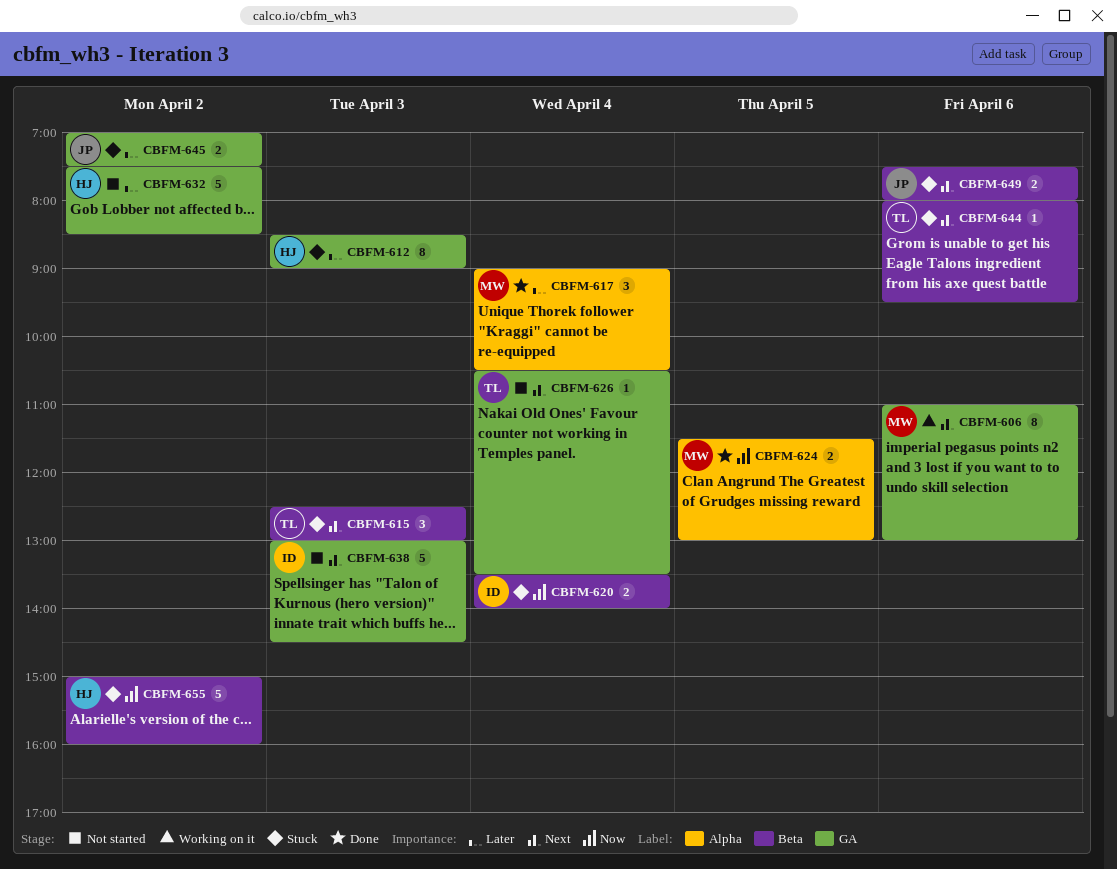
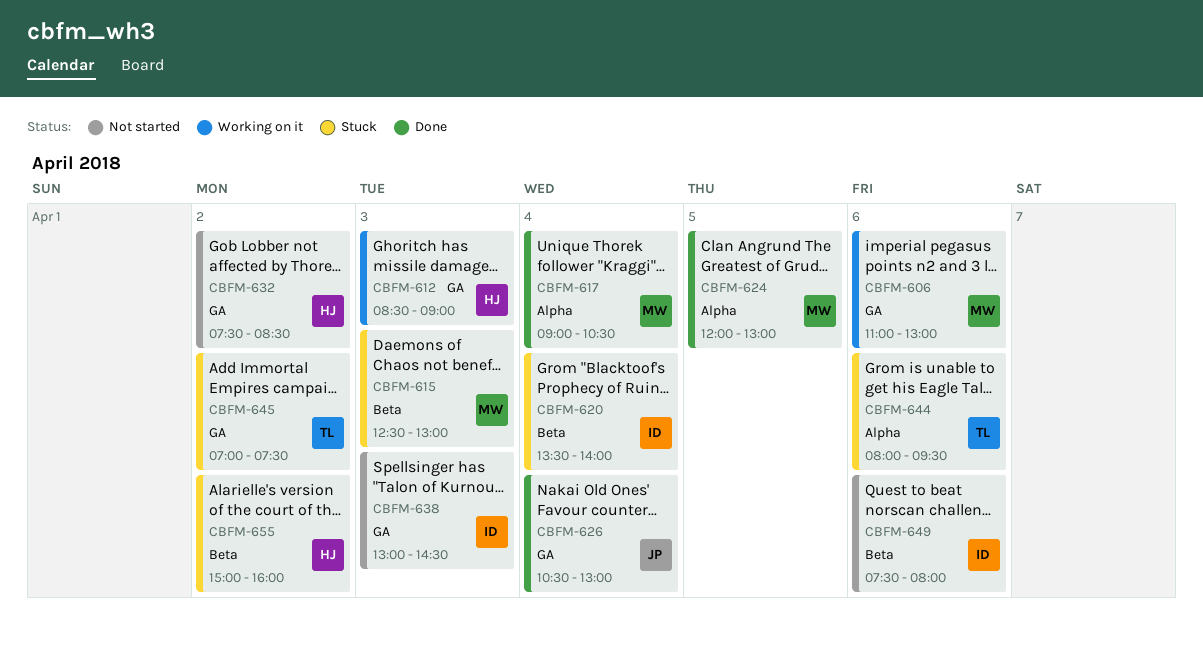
CBFM-612, status: Stuck -> Working on it
CBFM-615, owner: TL -> MW
CBFM-624, begins: 11:30 -> 12:00
CBFM-626, status: Not started -> Done
CBFM-626, owner: TL -> JP
CBFM-626, ends: 13:30 -> 13:00
CBFM-644, label: Beta -> Alpha
CBFM-645, owner: JP -> TL
CBFM-649, status: Stuck -> Not started
CBFM-649, owner: JP -> ID

